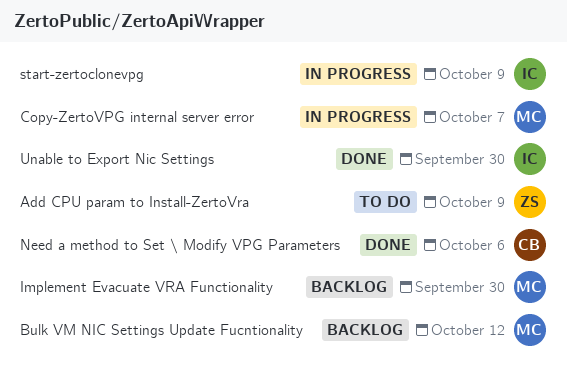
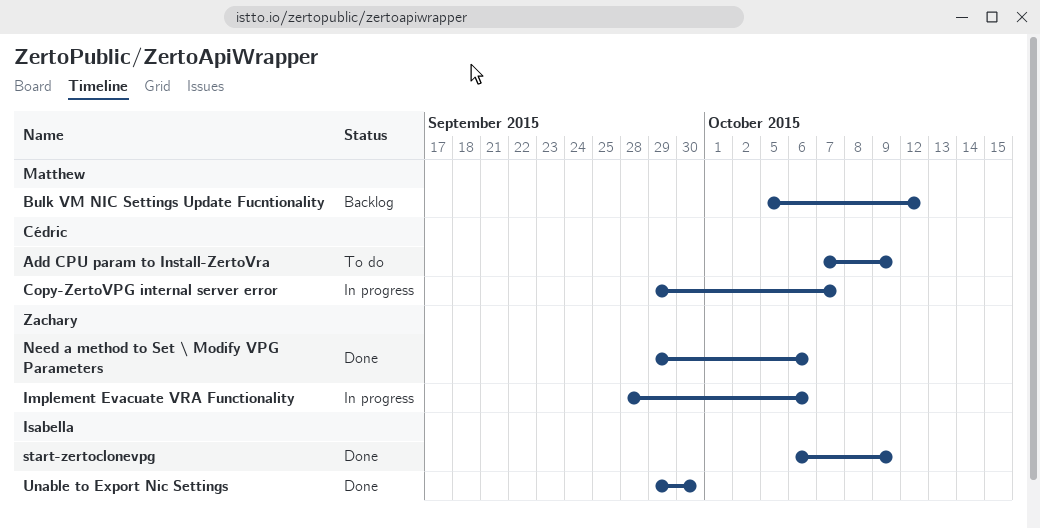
Add CPU param to Install-ZertoVra, owner: Zachary -> Cédric
Copy-ZertoVPG internal server error, owner: Matthew -> Cédric
Implement Evacuate VRA Functionality, status: Backlog -> In progress
Implement Evacuate VRA Functionality, owner: Matthew -> Zachary
Implement Evacuate VRA Functionality, due: Sep 30 -> Oct 6
Need a method to Set \ Modify VPG Parameters, owner: Cédric -> Zachary
start-zertoclonevpg, status: In progress -> Done

